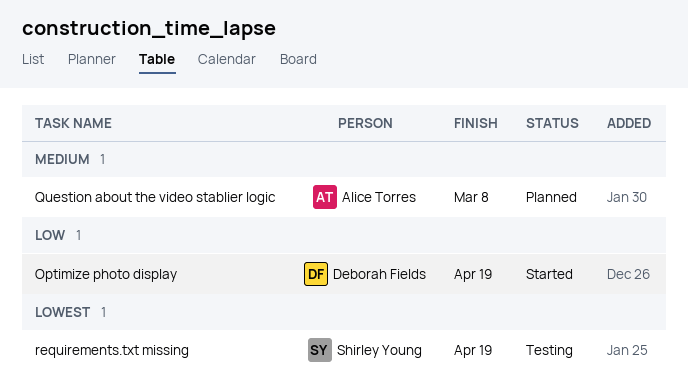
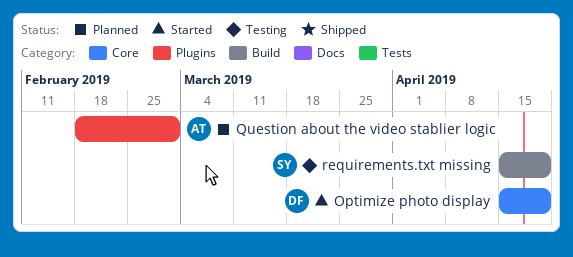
Question about the video stablier logic, due: Mar 8 -> Mar 1

